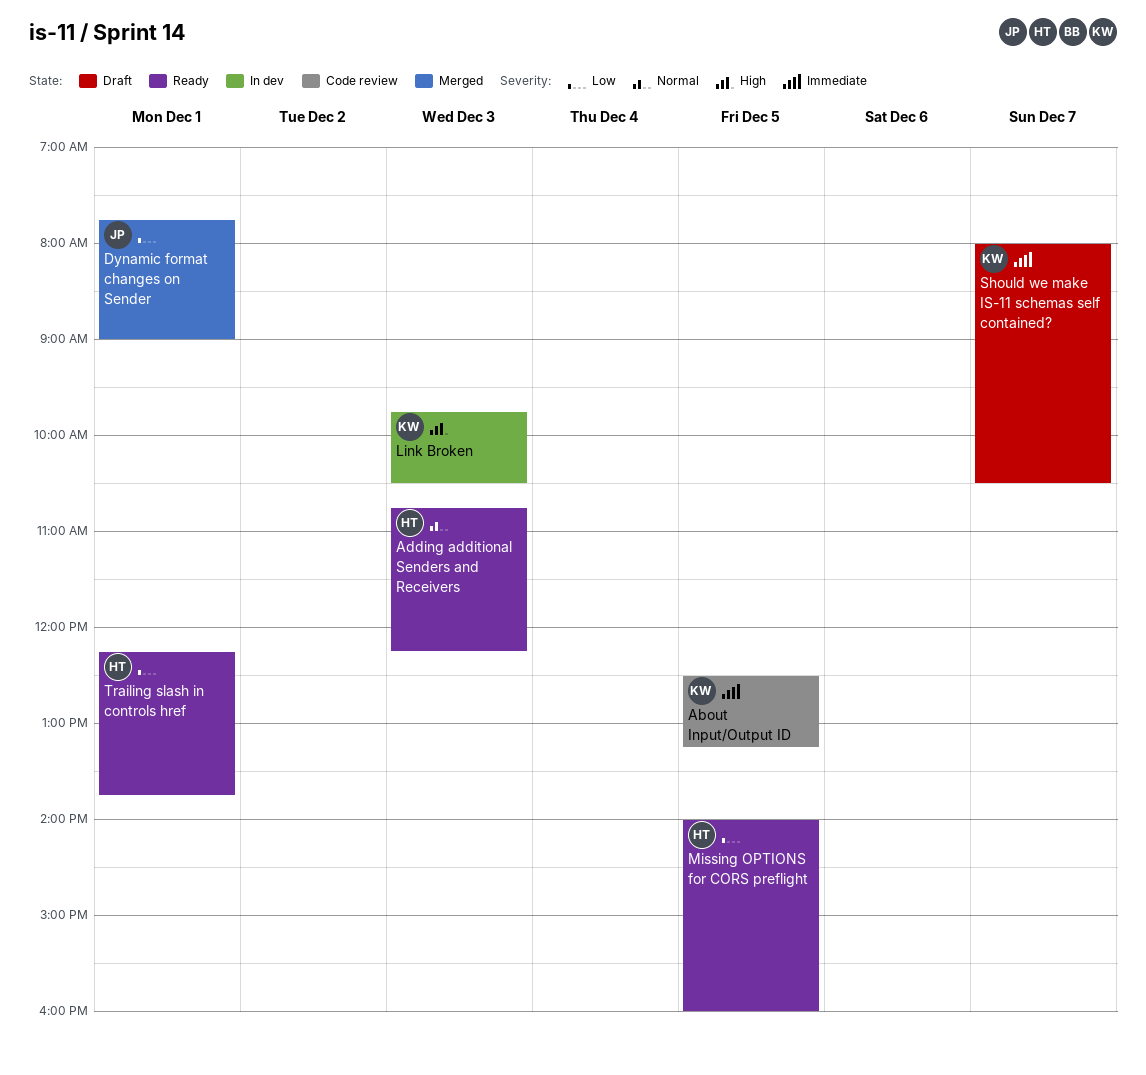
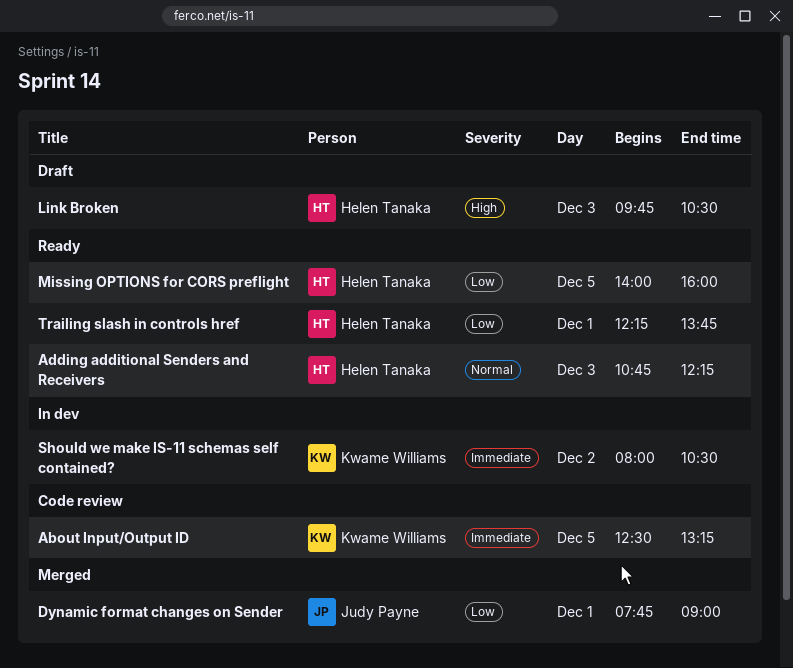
Link Broken, status: In dev -> Draft
Link Broken, owner: Kwame Williams -> Helen Tanaka
Should we make IS-11 schemas self contained?, status: Draft -> In dev
Should we make IS-11 schemas self contained?, day: Dec 7 -> Dec 2

